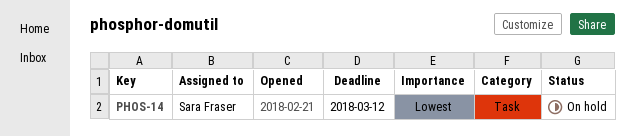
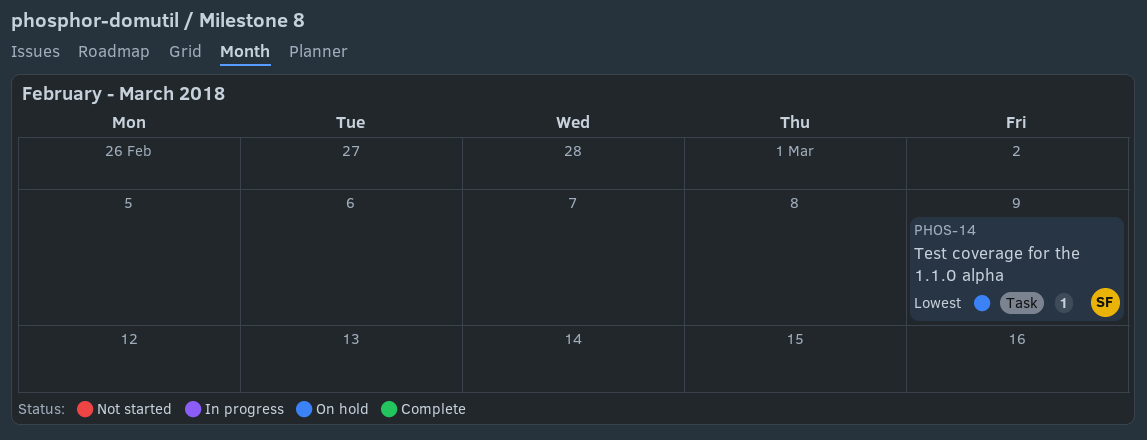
PHOS-14, due: Mar 12 -> Mar 9

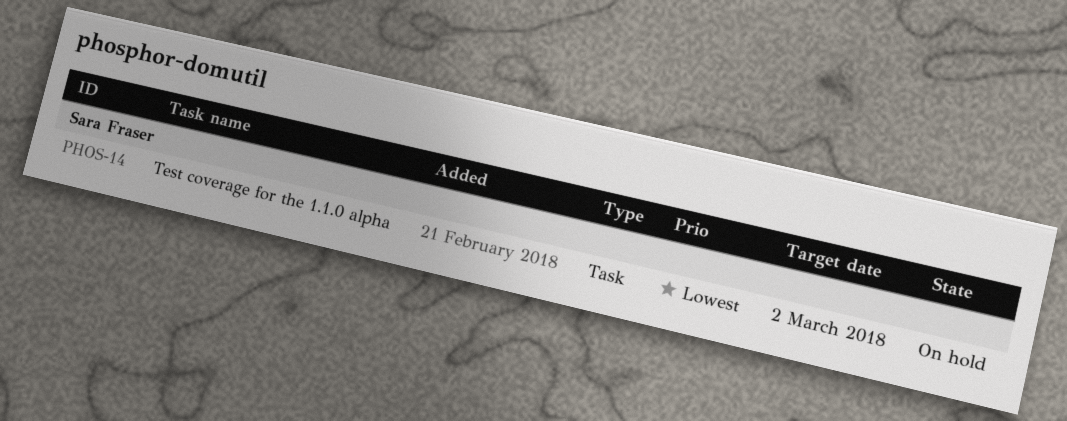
PHOS-14, due: Mar 9 -> Mar 2

